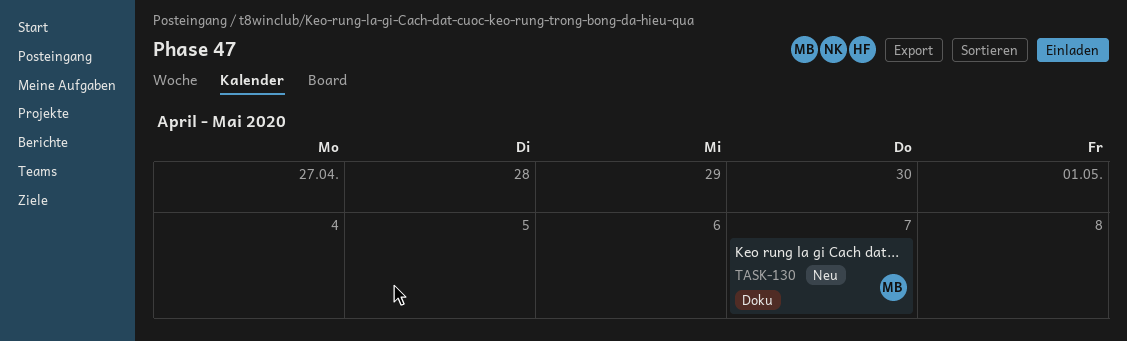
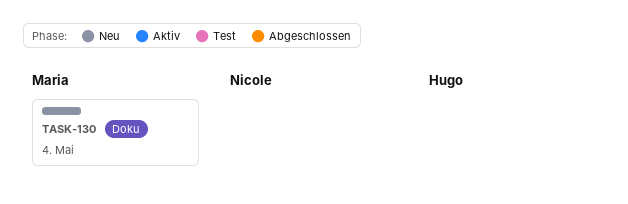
TASK-130, due: May 7 -> May 4

